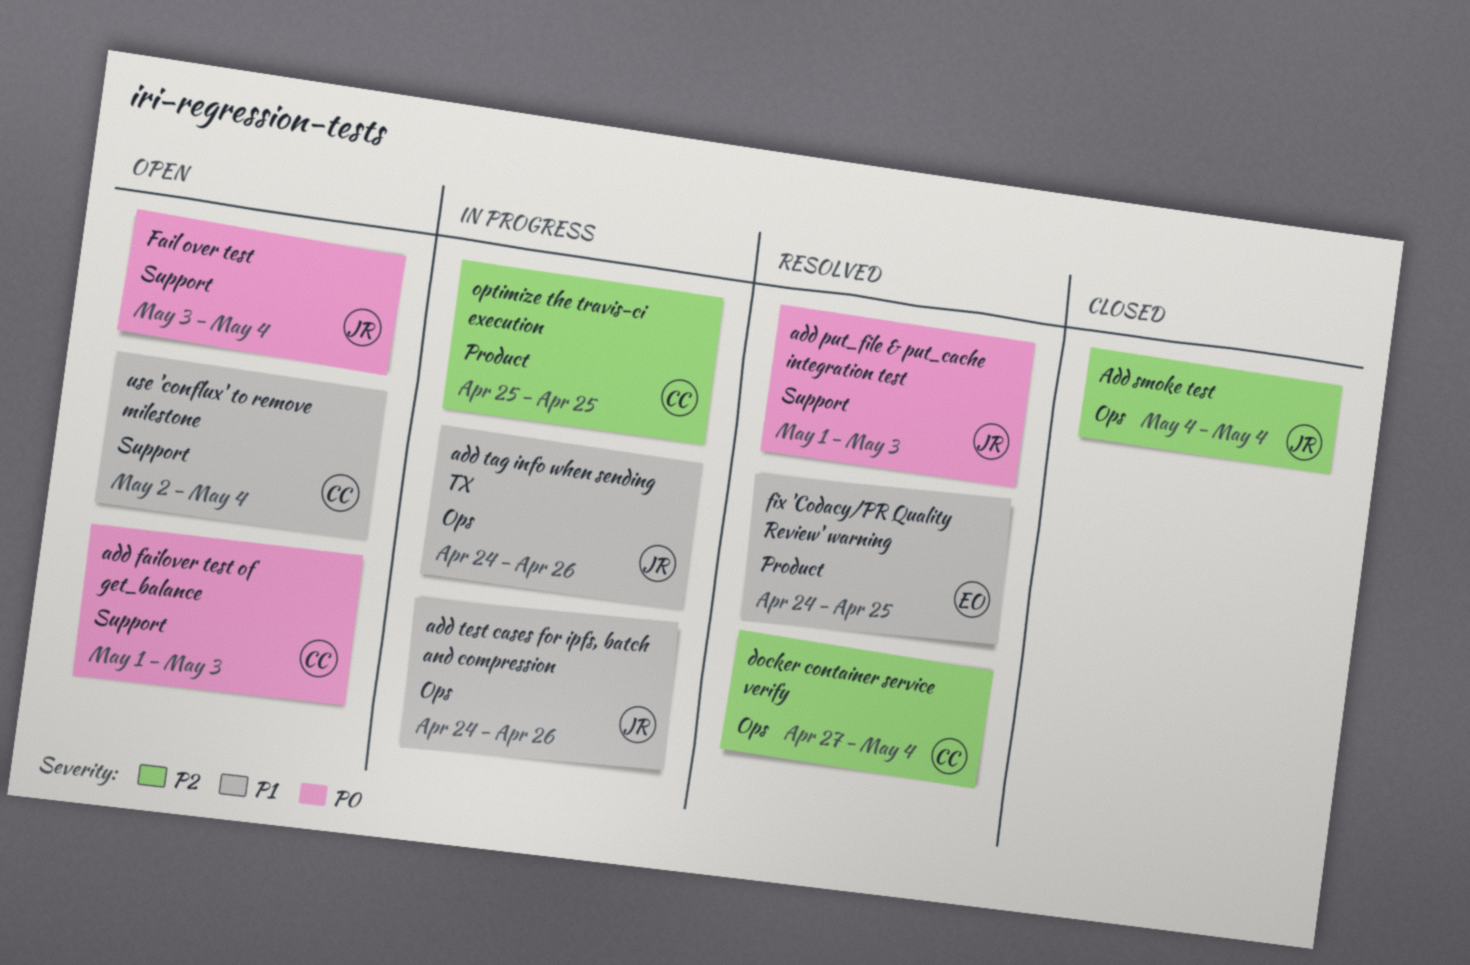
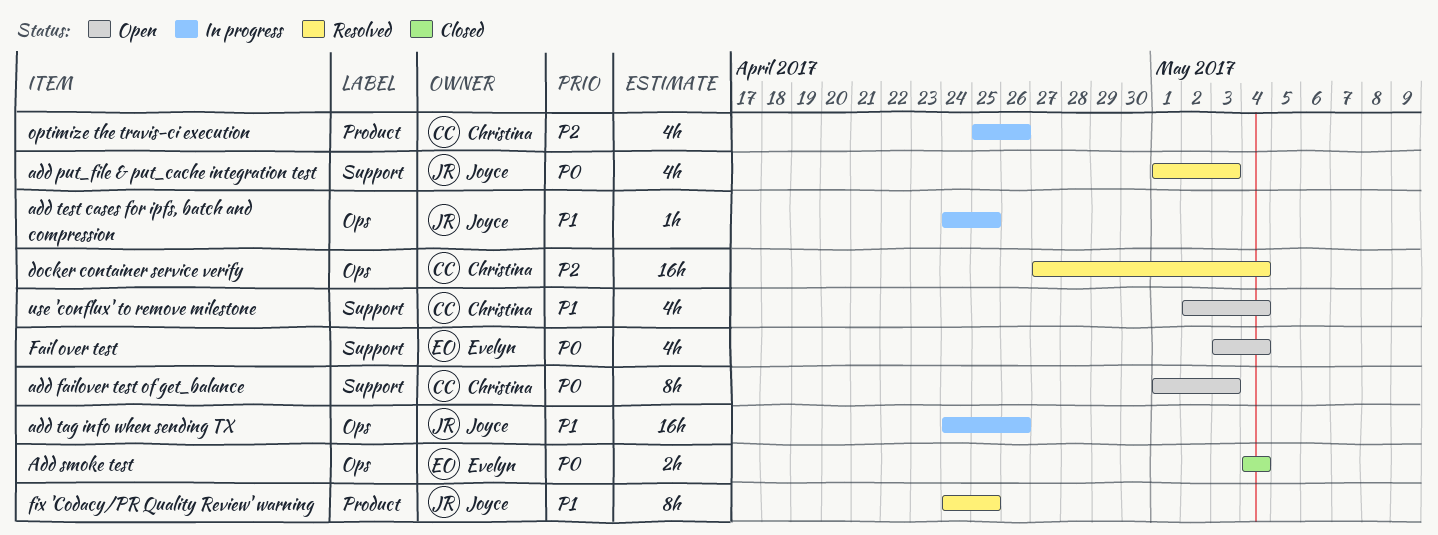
Add smoke test, owner: Joyce -> Evelyn
Add smoke test, priority: P2 -> P0
add test cases for ipfs, batch and compression, due: Apr 26 -> Apr 25
Fail over test, owner: Joyce -> Evelyn
fix 'Codacy/PR Quality Review' warning, owner: Evelyn -> Joyce
optimize the travis-ci execution, due: Apr 25 -> Apr 26

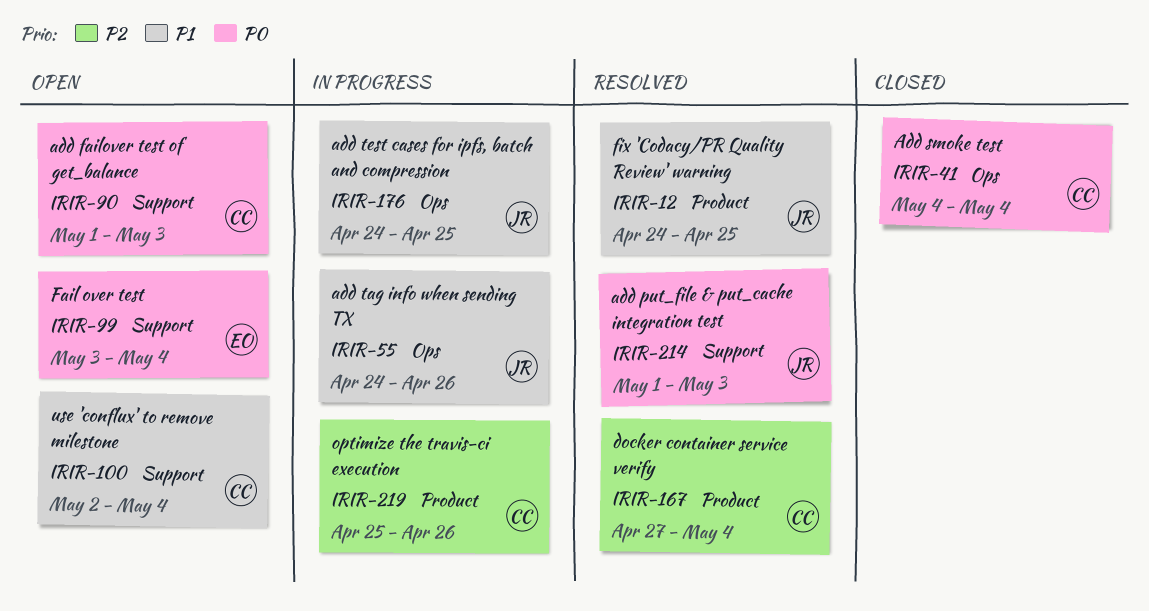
Add smoke test, owner: Evelyn -> Christina
docker container service verify, label: Ops -> Product

